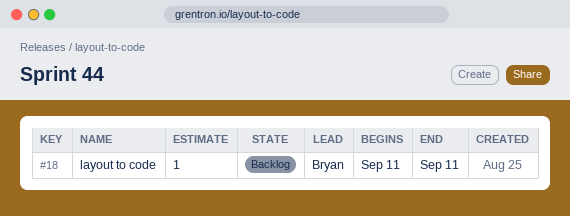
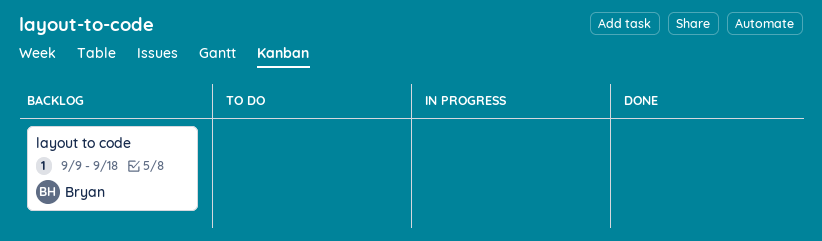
layout to code, start: Sep 11 -> Sep 9
layout to code, due: Sep 11 -> Sep 18

